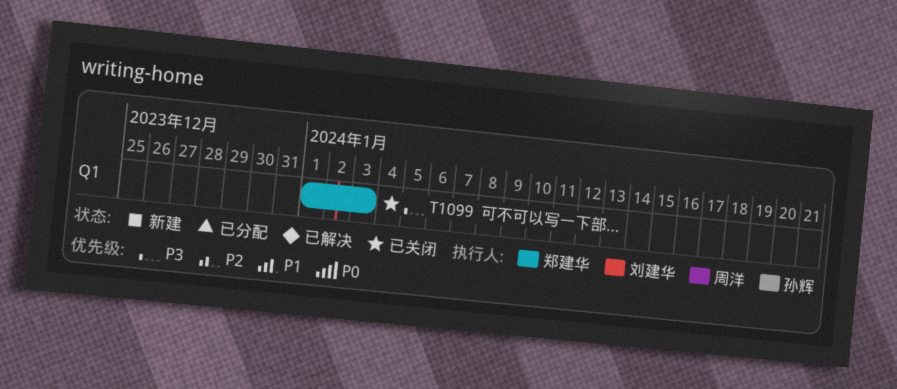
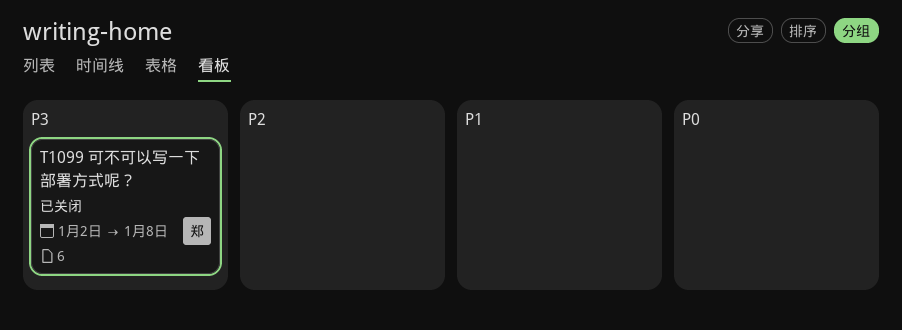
T1099, start: Jan 1 -> Jan 2
T1099, due: Jan 3 -> Jan 8

